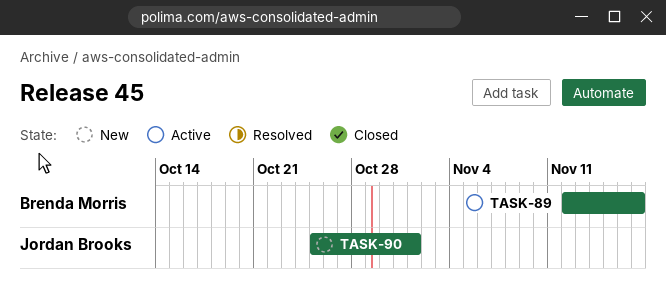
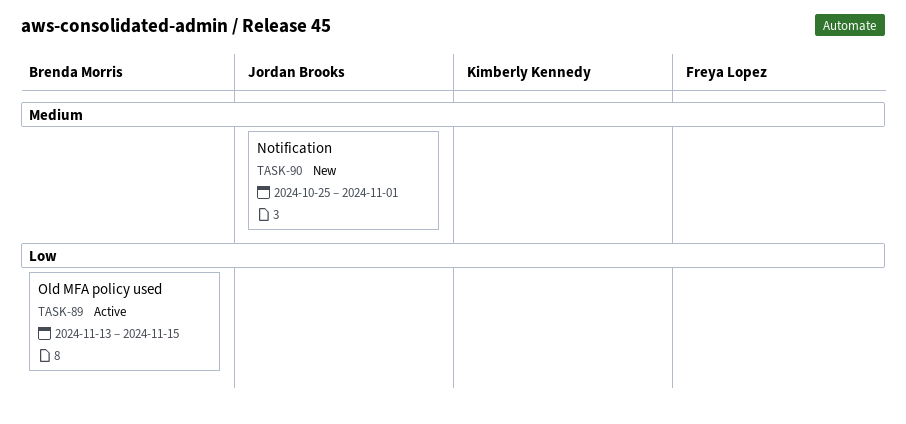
TASK-89, start: Nov 12 -> Nov 13
TASK-89, due: Nov 17 -> Nov 15

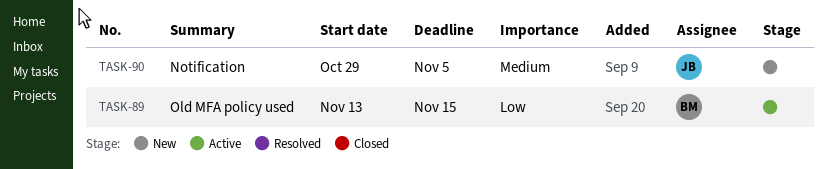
TASK-90, start: Oct 25 -> Oct 29
TASK-90, due: Nov 1 -> Nov 5

